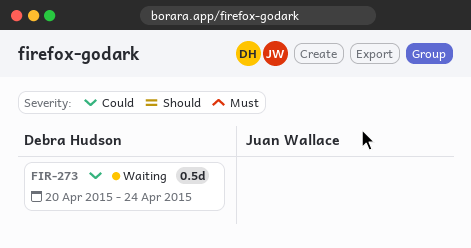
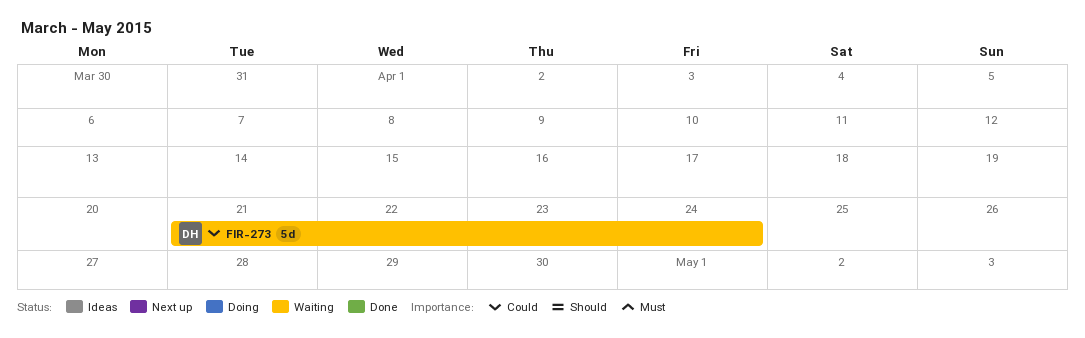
FIR-273, estimate: 0.5d -> 5d
FIR-273, start: Apr 20 -> Apr 21

